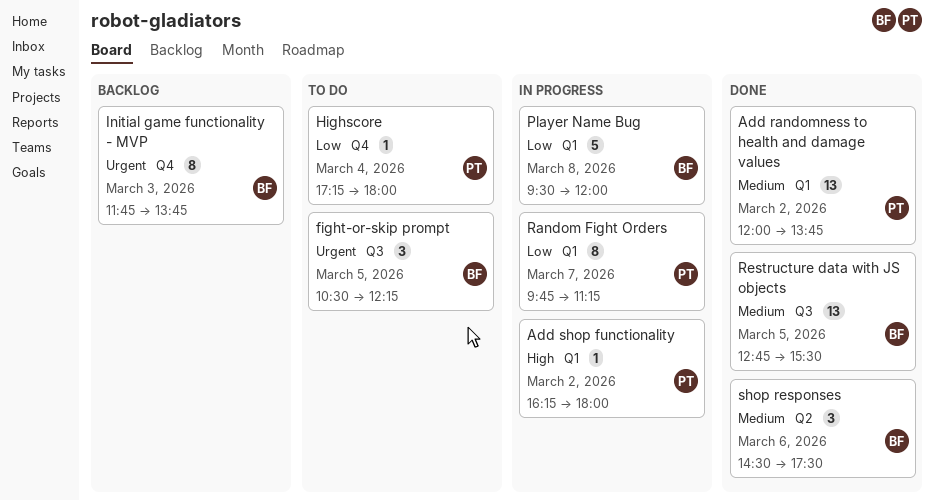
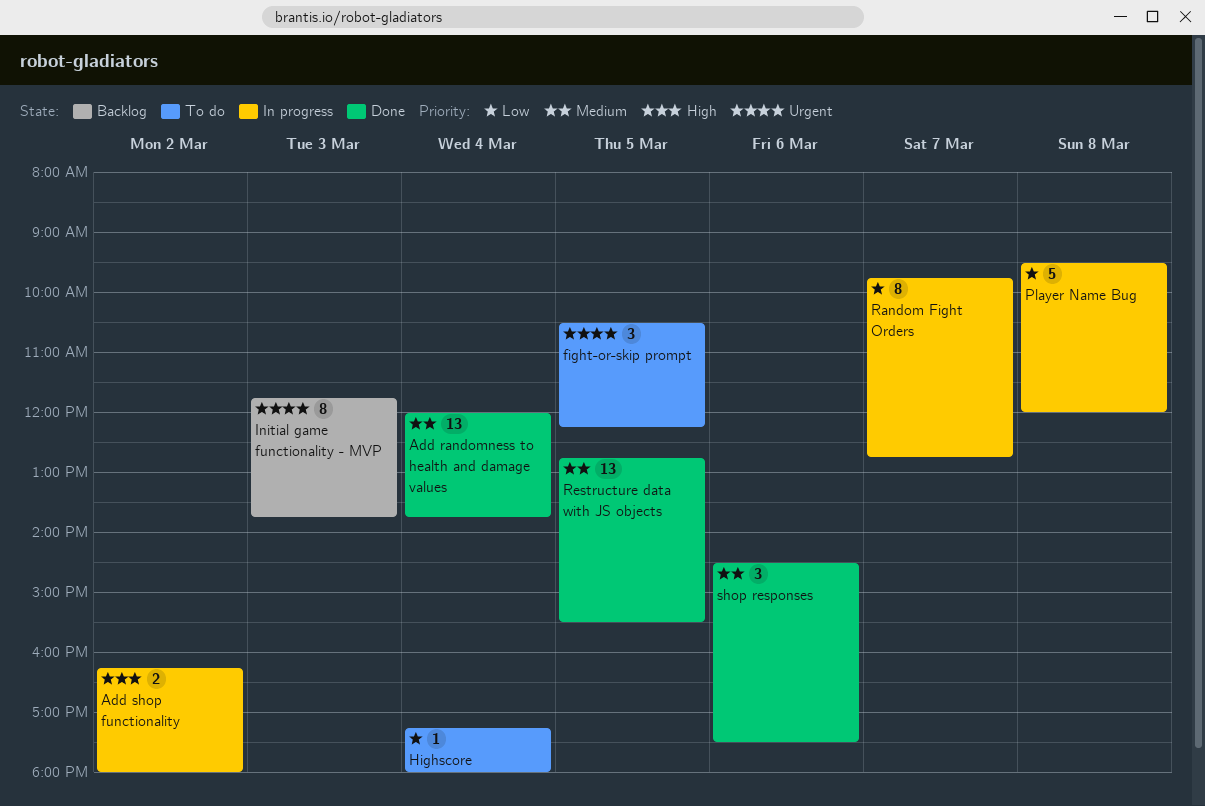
Add randomness to health and damage values, day: Mar 2 -> Mar 4
Add shop functionality, estimate: 1 -> 2
Random Fight Orders, ends: 11:15 -> 12:45

